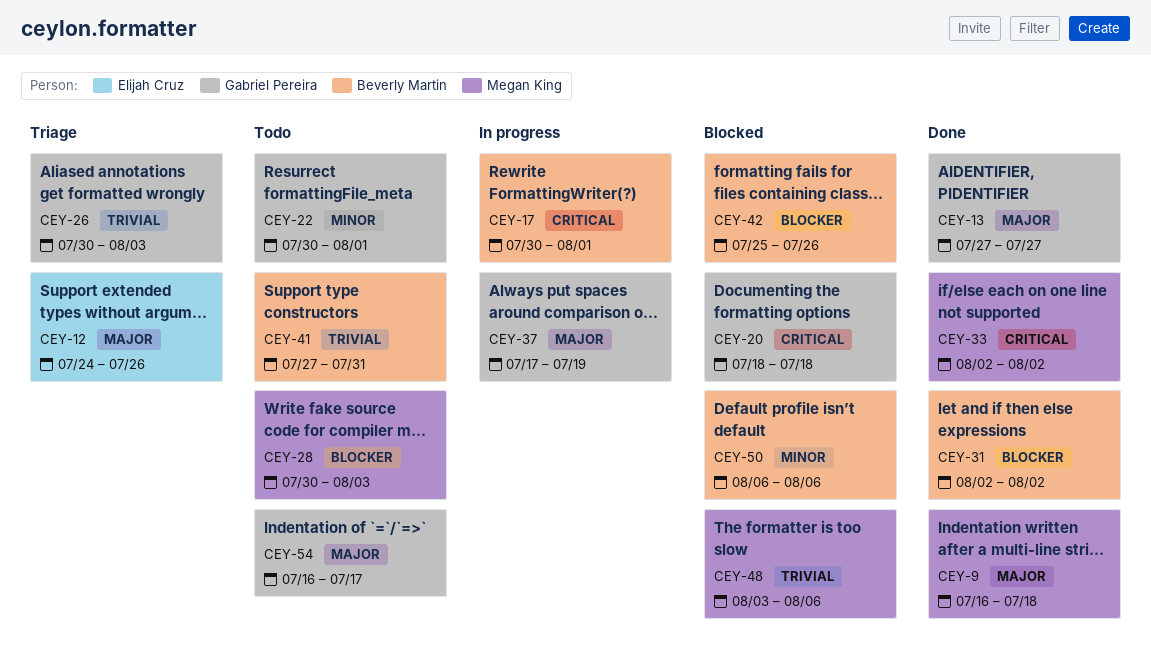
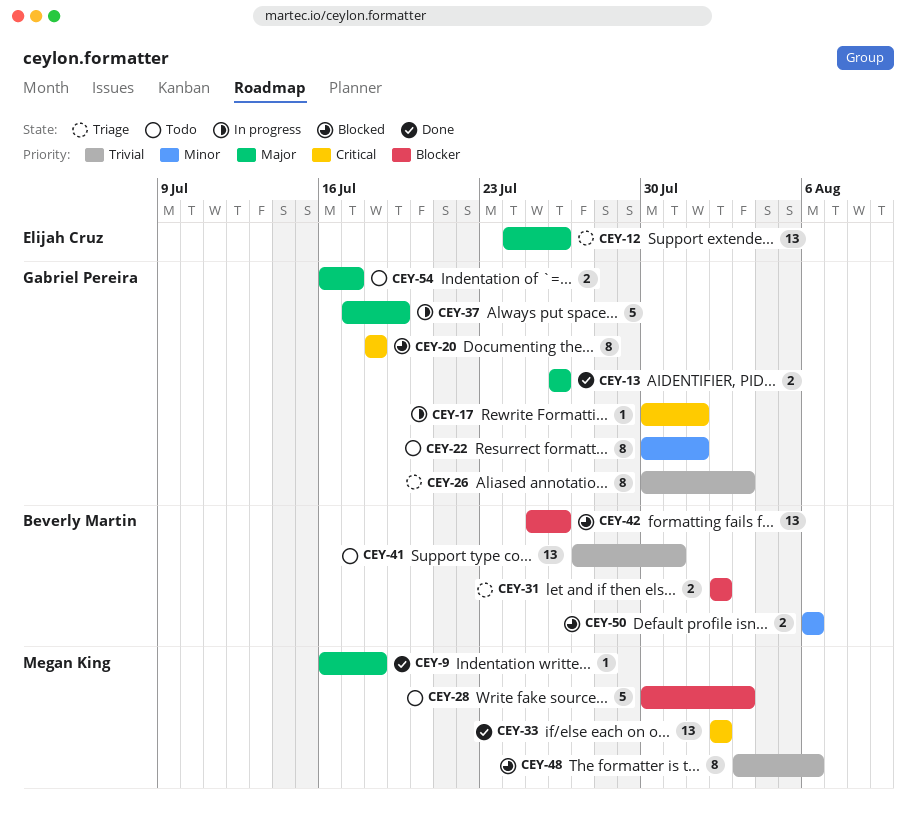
CEY-13, start: Jul 27 -> Jul 26
CEY-13, due: Jul 27 -> Jul 26
CEY-17, owner: Beverly Martin -> Gabriel Pereira
CEY-31, status: Done -> Triage

